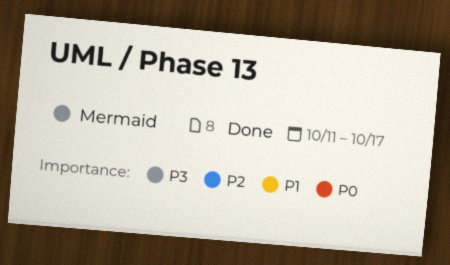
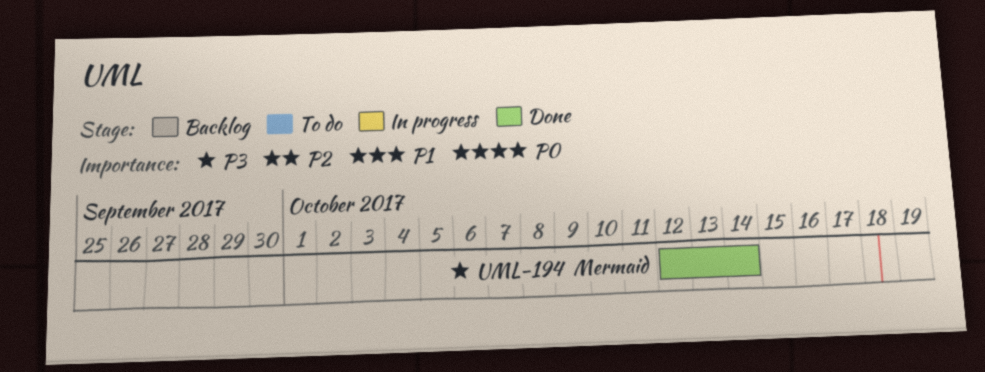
Mermaid, start: Oct 11 -> Oct 12
Mermaid, due: Oct 17 -> Oct 14

